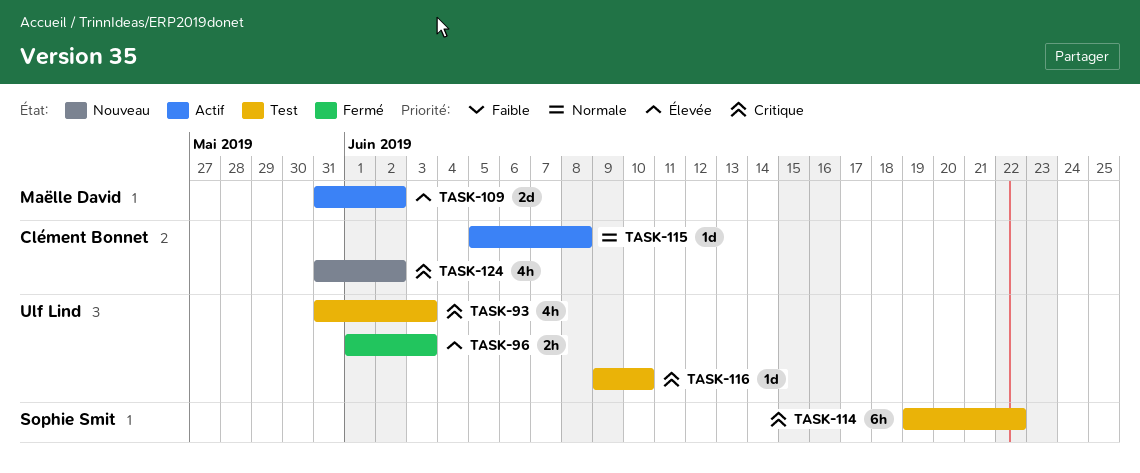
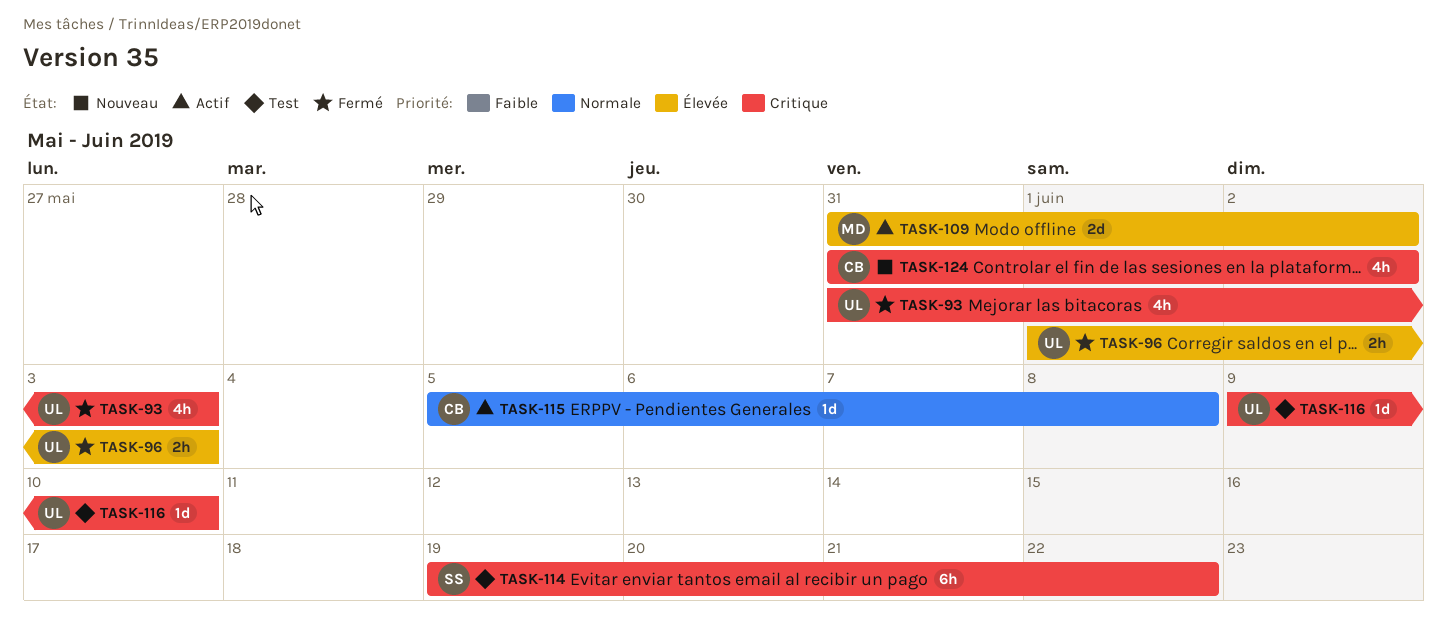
TASK-93, status: Test -> Fermé

